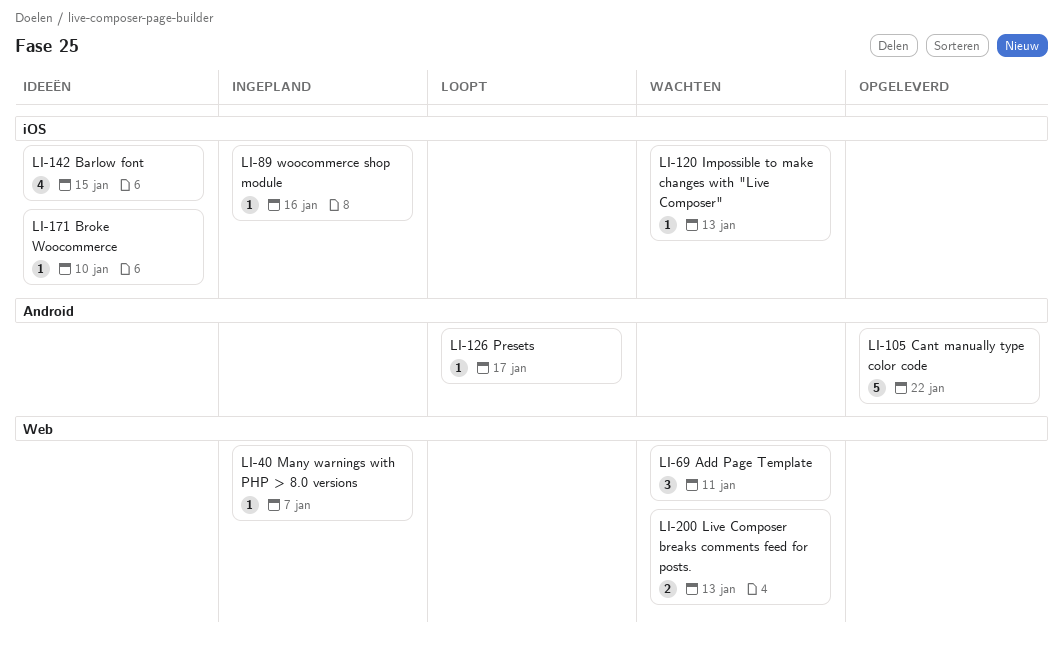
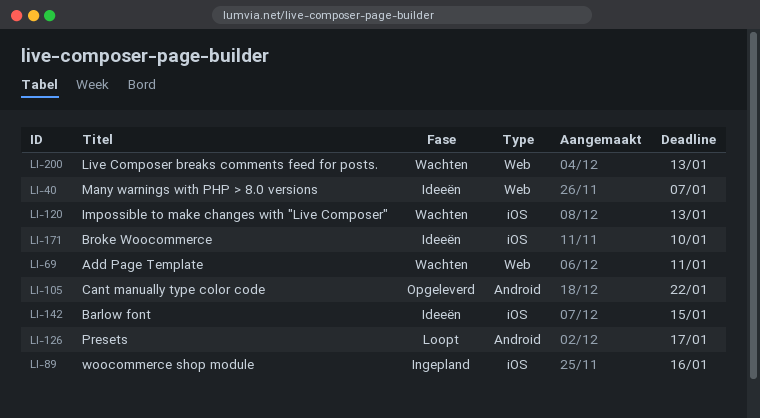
LI-40, status: Ingepland -> Ideeën

